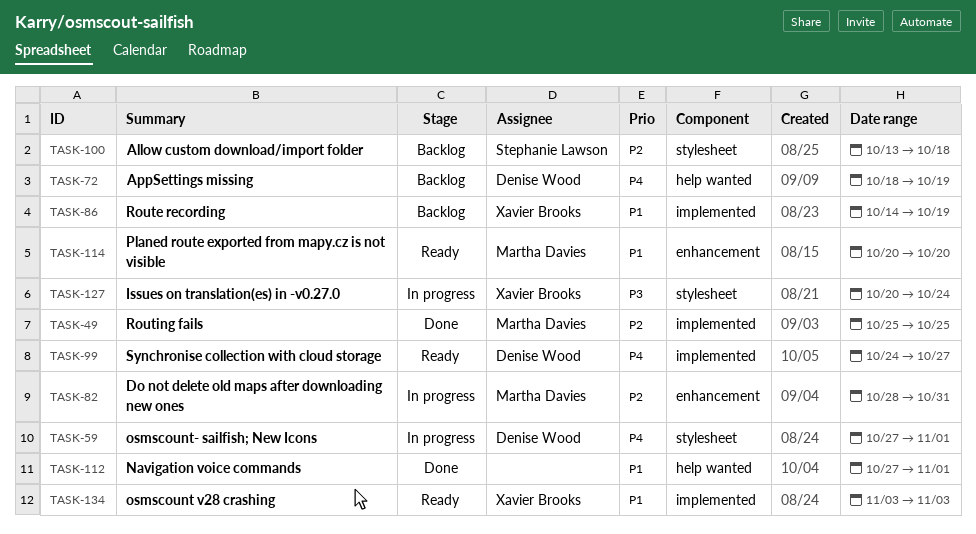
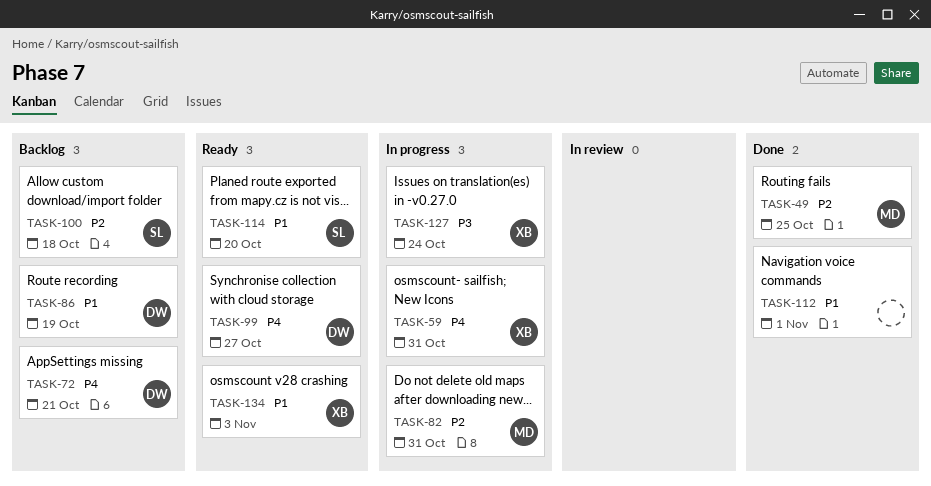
TASK-59, owner: Denise Wood -> Xavier Brooks
TASK-59, due: Nov 1 -> Oct 31
TASK-72, due: Oct 19 -> Oct 21
TASK-86, owner: Xavier Brooks -> Denise Wood
TASK-114, owner: Martha Davies -> Stephanie Lawson

